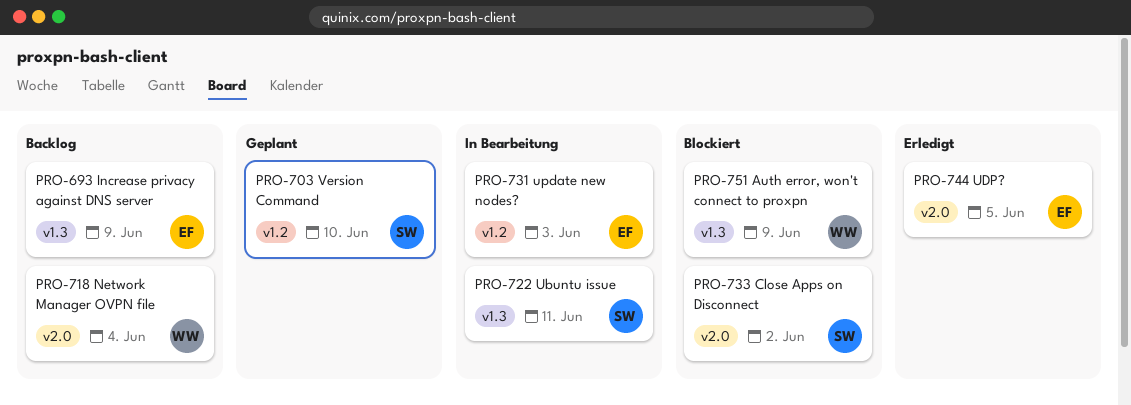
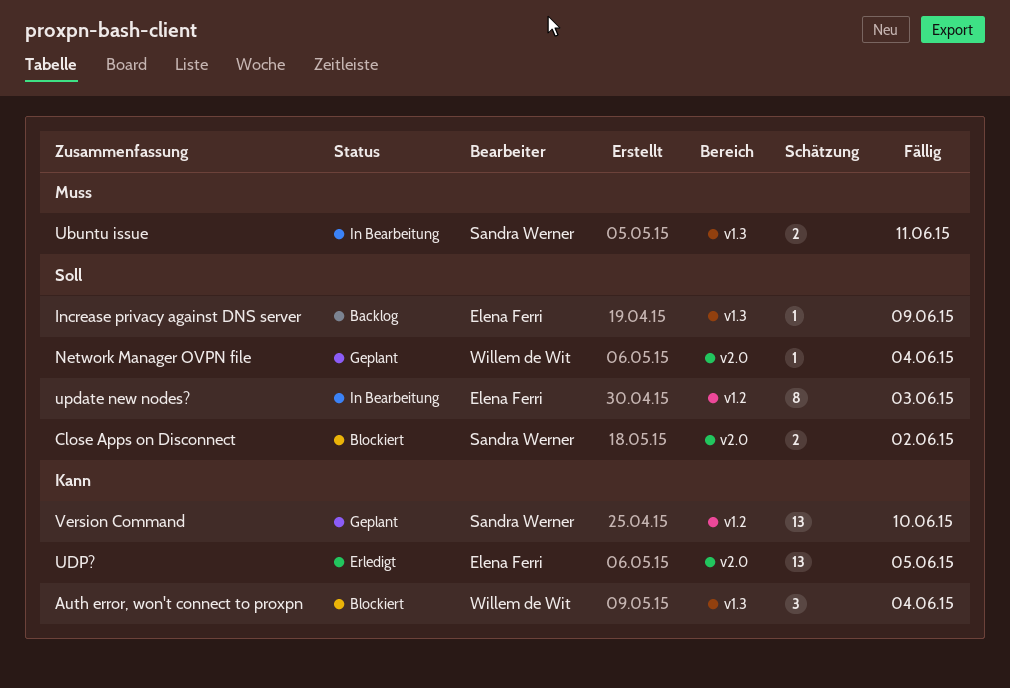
Auth error, won't connect to proxpn, due: Jun 9 -> Jun 4
Network Manager OVPN file, status: Backlog -> Geplant

